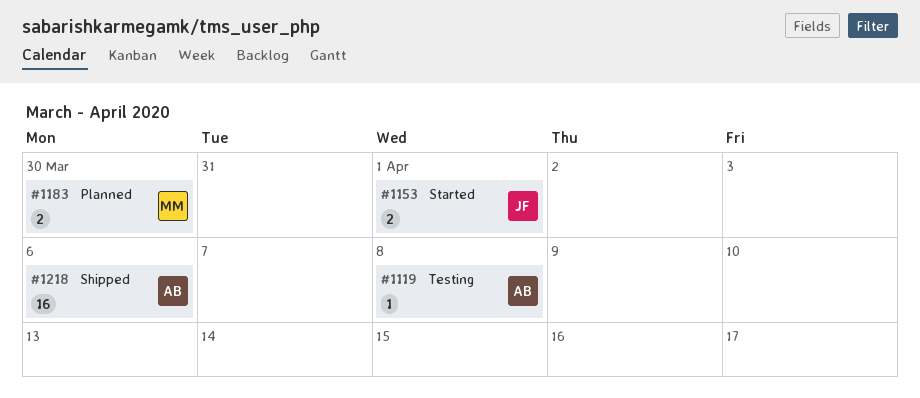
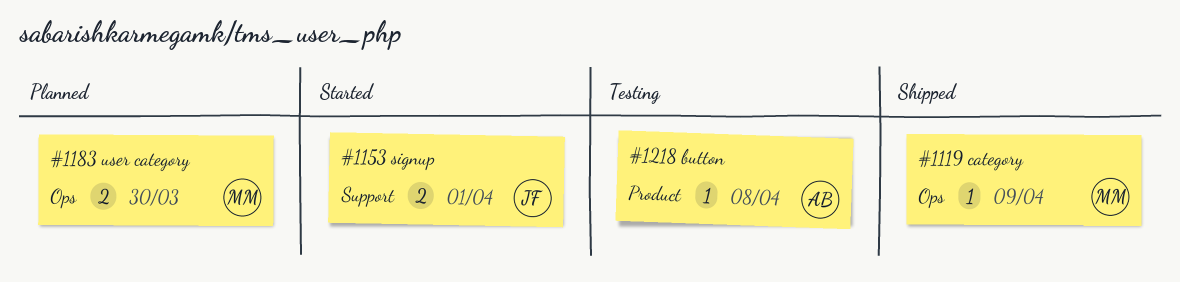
#1119, status: Testing -> Shipped
#1119, owner: AB -> MM
#1119, due: Apr 8 -> Apr 9
#1218, status: Shipped -> Testing
#1218, estimate: 16 -> 1
#1218, due: Apr 6 -> Apr 8

